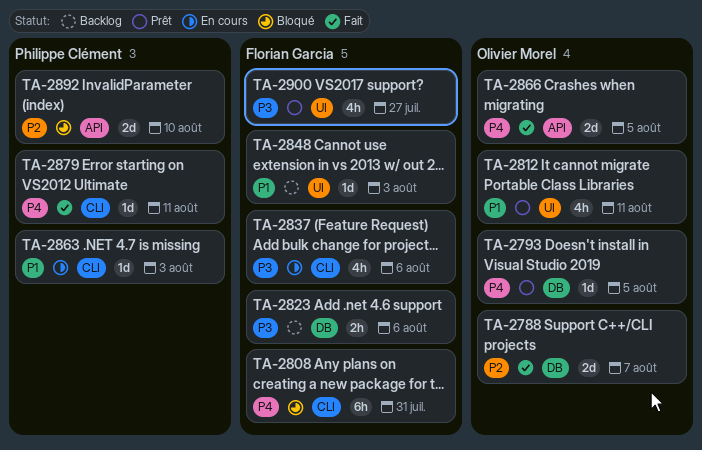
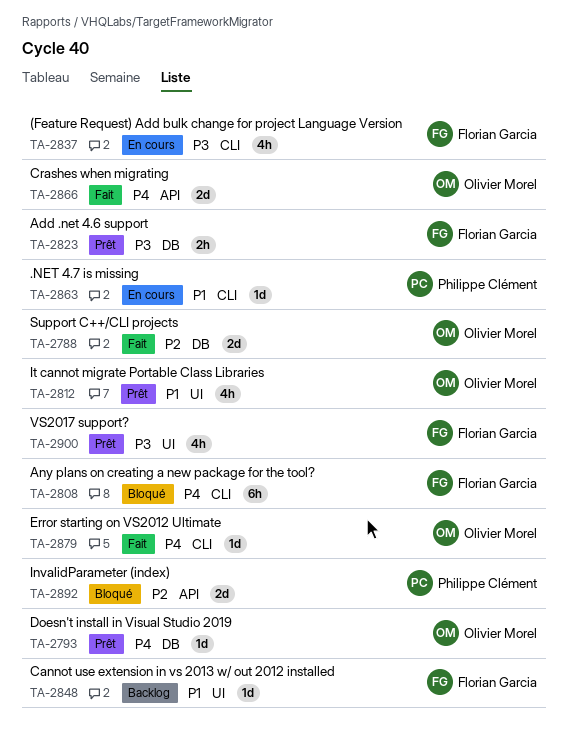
TA-2823, status: Backlog -> Prêt
TA-2879, owner: Philippe Clément -> Olivier Morel

